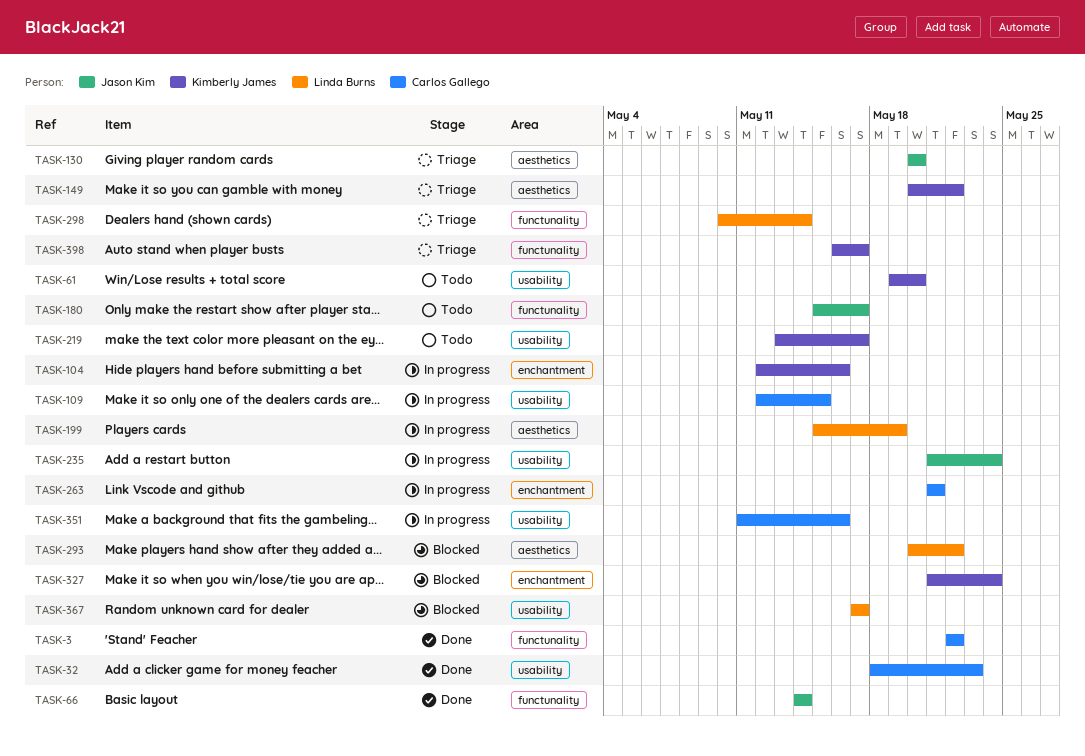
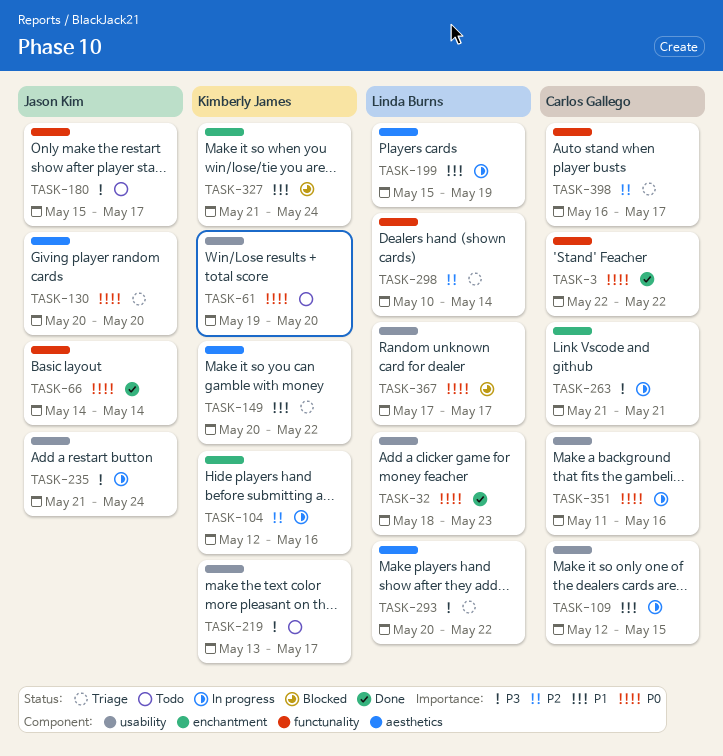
TASK-32, owner: Carlos Gallego -> Linda Burns
TASK-293, status: Blocked -> Triage
TASK-398, owner: Kimberly James -> Carlos Gallego

